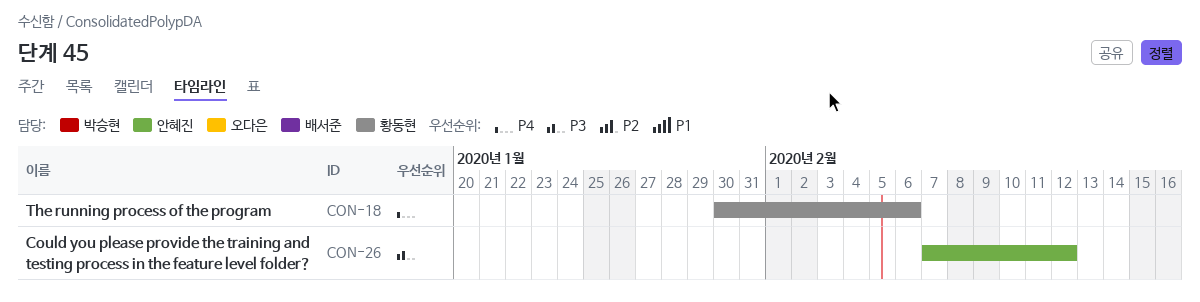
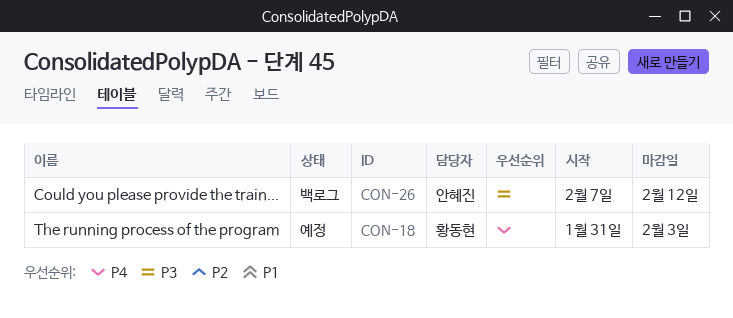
CON-18, start: Jan 30 -> Jan 31
CON-18, due: Feb 6 -> Feb 3

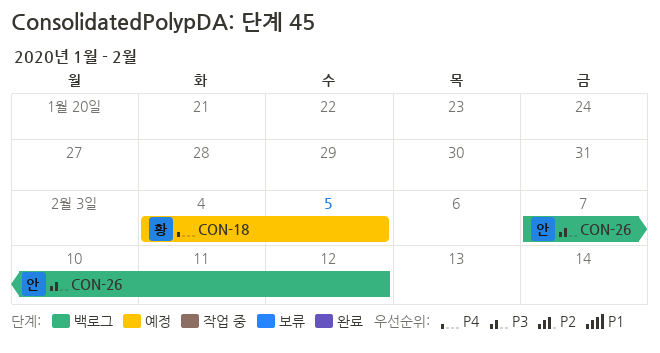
CON-18, start: Jan 31 -> Feb 4
CON-18, due: Feb 3 -> Feb 5

